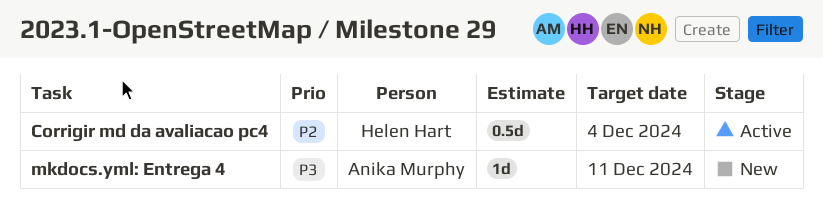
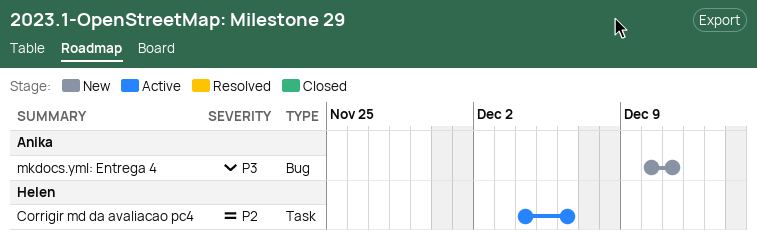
Corrigir md da avaliacao pc4, due: Dec 4 -> Dec 6

